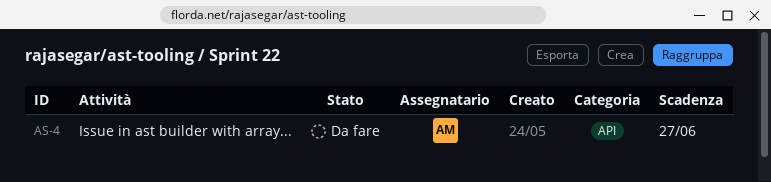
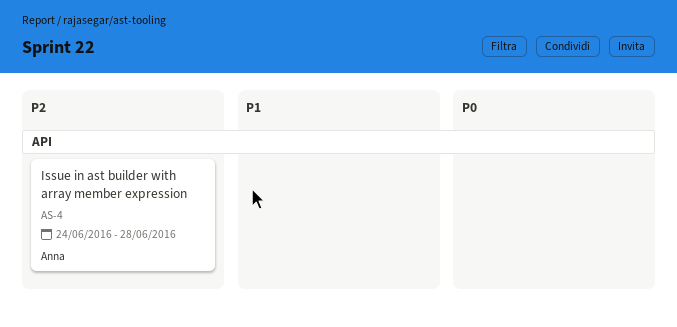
AS-4, due: Jun 27 -> Jun 28

